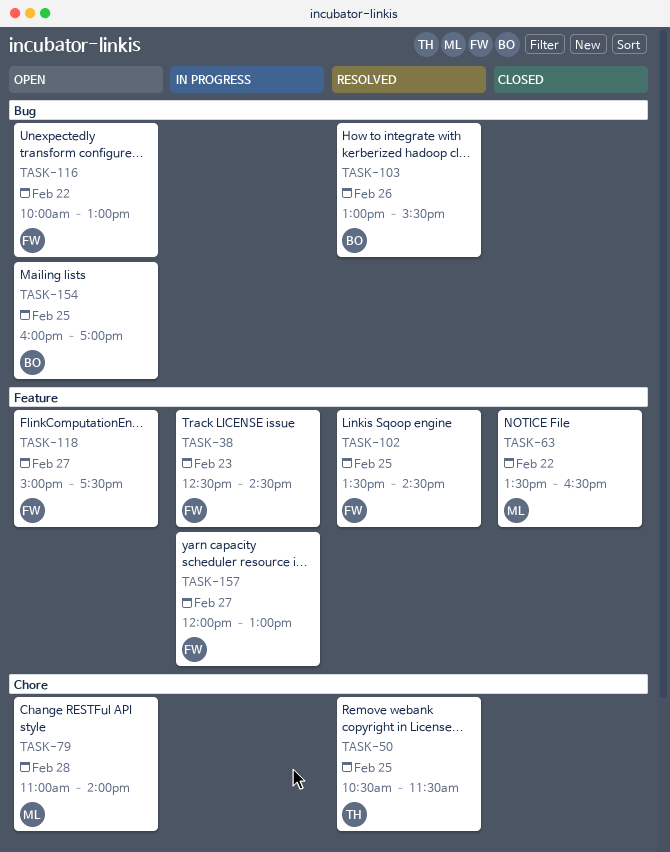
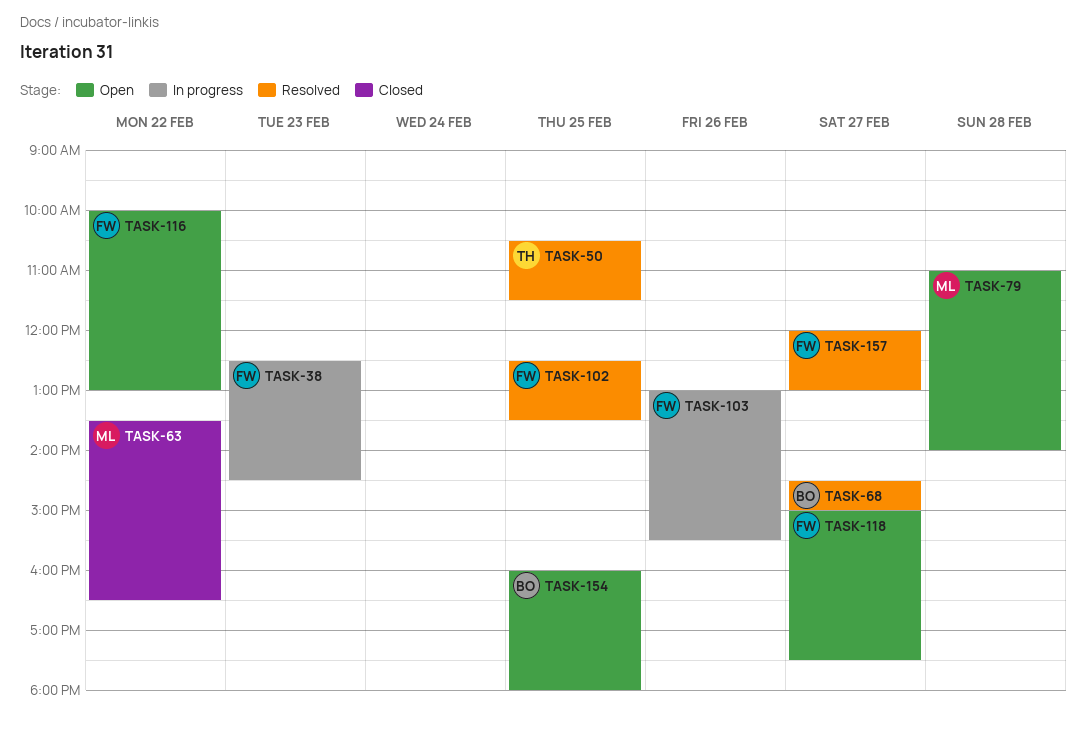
TASK-68: none -> present
TASK-102, begins: 13:30 -> 12:30
TASK-102, ends: 14:30 -> 13:30
TASK-103, status: Resolved -> In progress
TASK-103, owner: BO -> FW
TASK-154, ends: 17:00 -> 18:00
TASK-157, status: In progress -> Resolved

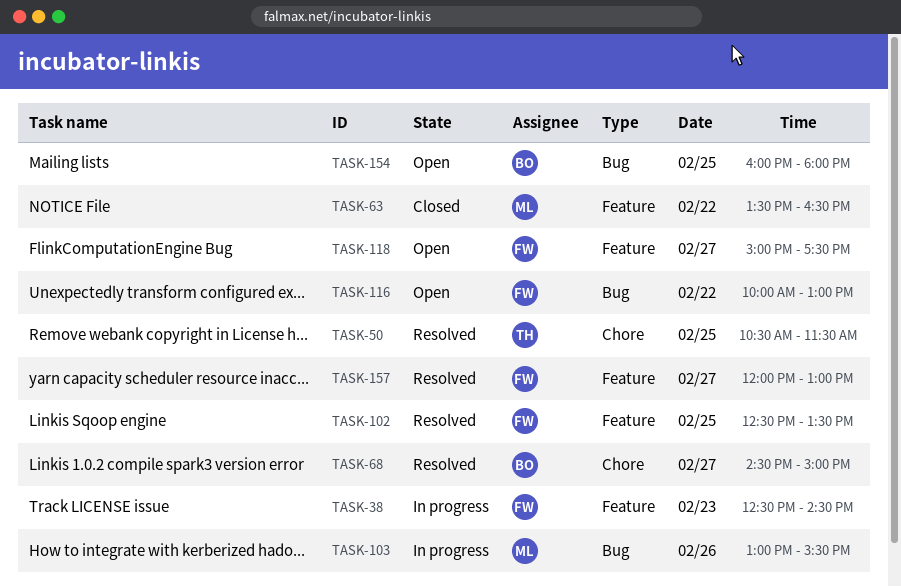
TASK-79: present -> none
TASK-103, owner: FW -> ML

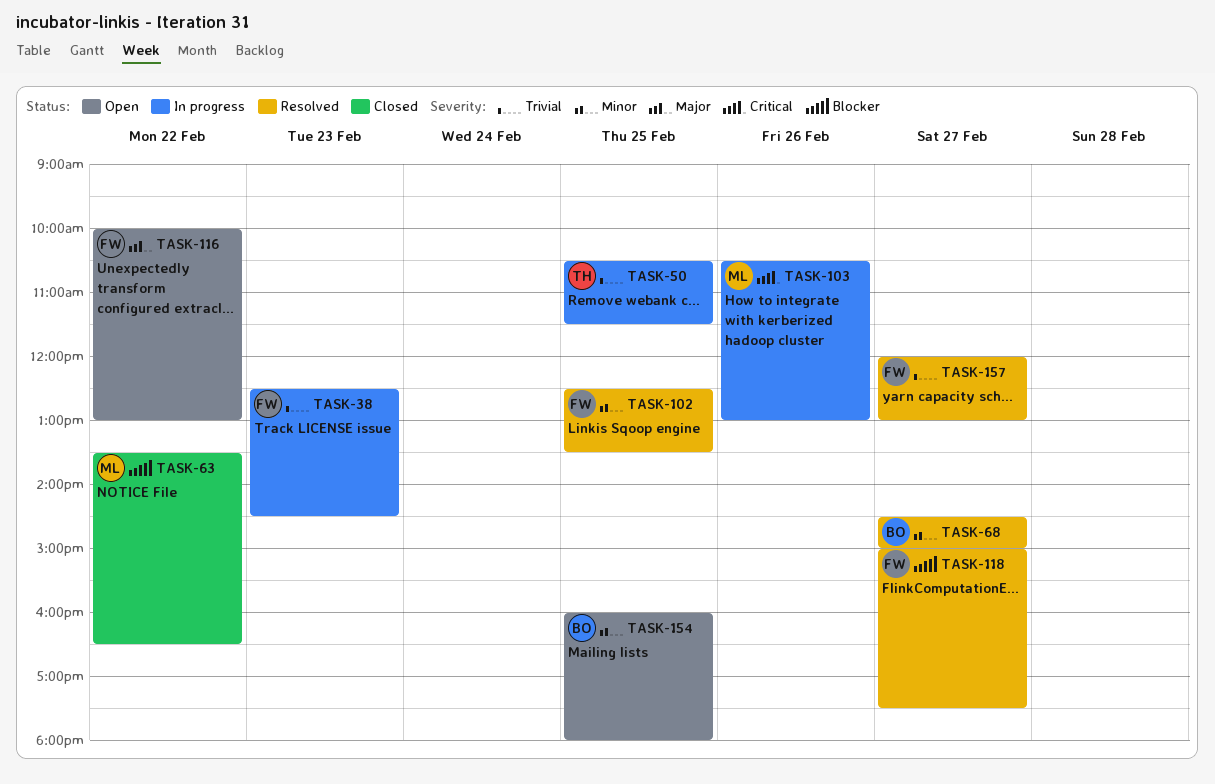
TASK-50, status: Resolved -> In progress
TASK-103, begins: 13:00 -> 10:30
TASK-103, ends: 15:30 -> 13:00
TASK-118, status: Open -> Resolved

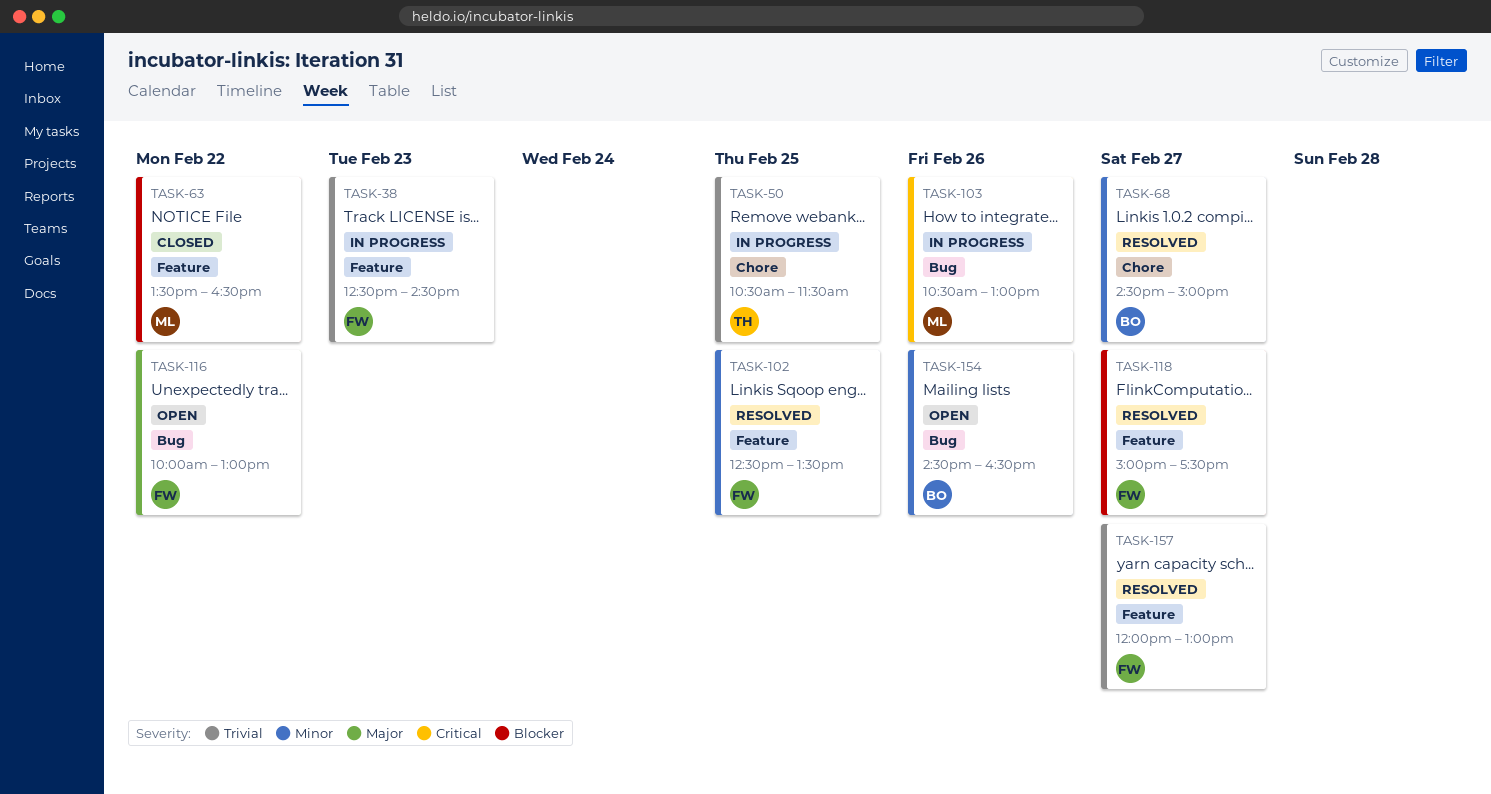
TASK-154, day: Feb 25 -> Feb 26
TASK-154, begins: 16:00 -> 14:30
TASK-154, ends: 18:00 -> 16:30

